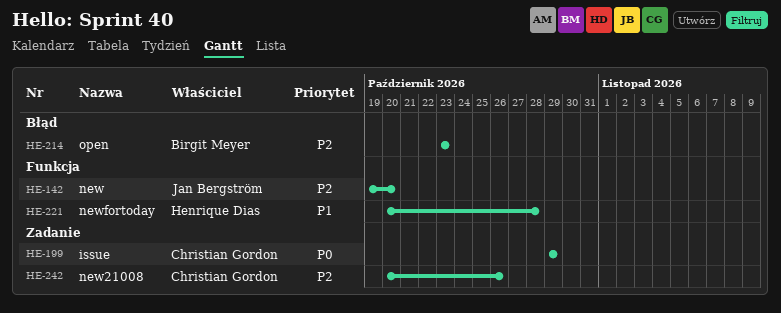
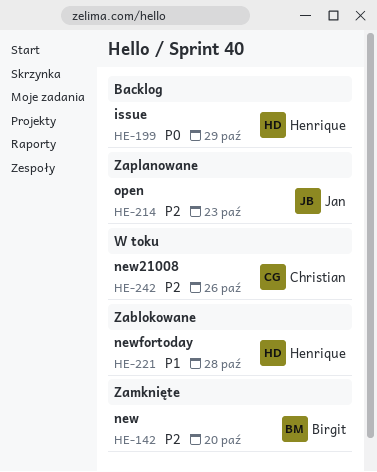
HE-142, owner: Jan Bergström -> Birgit Meyer
HE-199, owner: Christian Gordon -> Henrique Dias
HE-214, owner: Birgit Meyer -> Jan Bergström

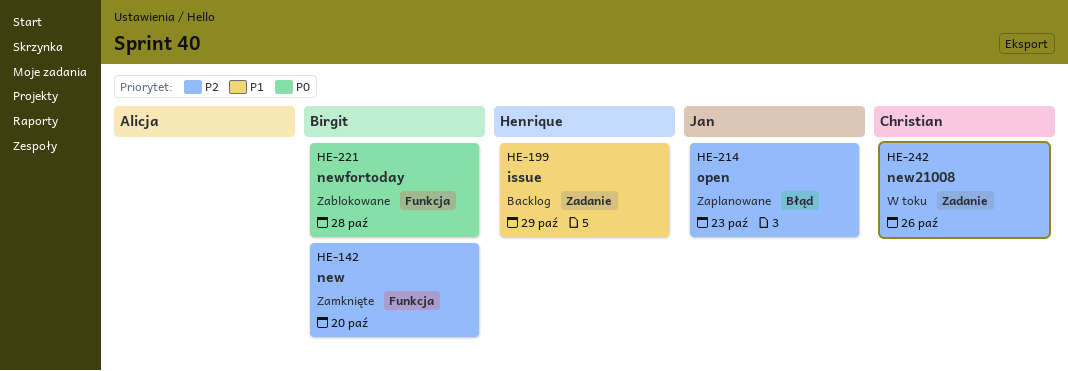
HE-199, priority: P0 -> P1
HE-221, owner: Henrique -> Birgit
HE-221, priority: P1 -> P0

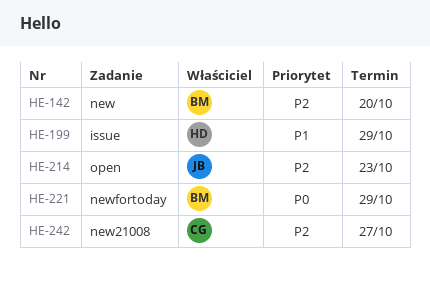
HE-221, due: Oct 28 -> Oct 29
HE-242, due: Oct 26 -> Oct 27

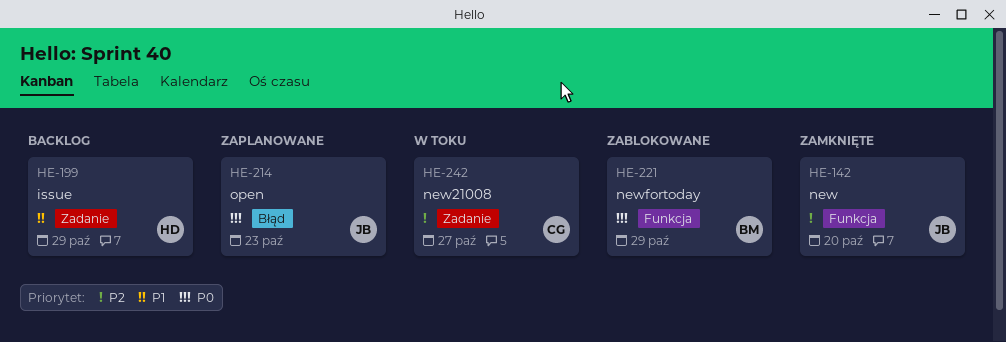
HE-142, owner: BM -> JB
HE-214, priority: P2 -> P0

